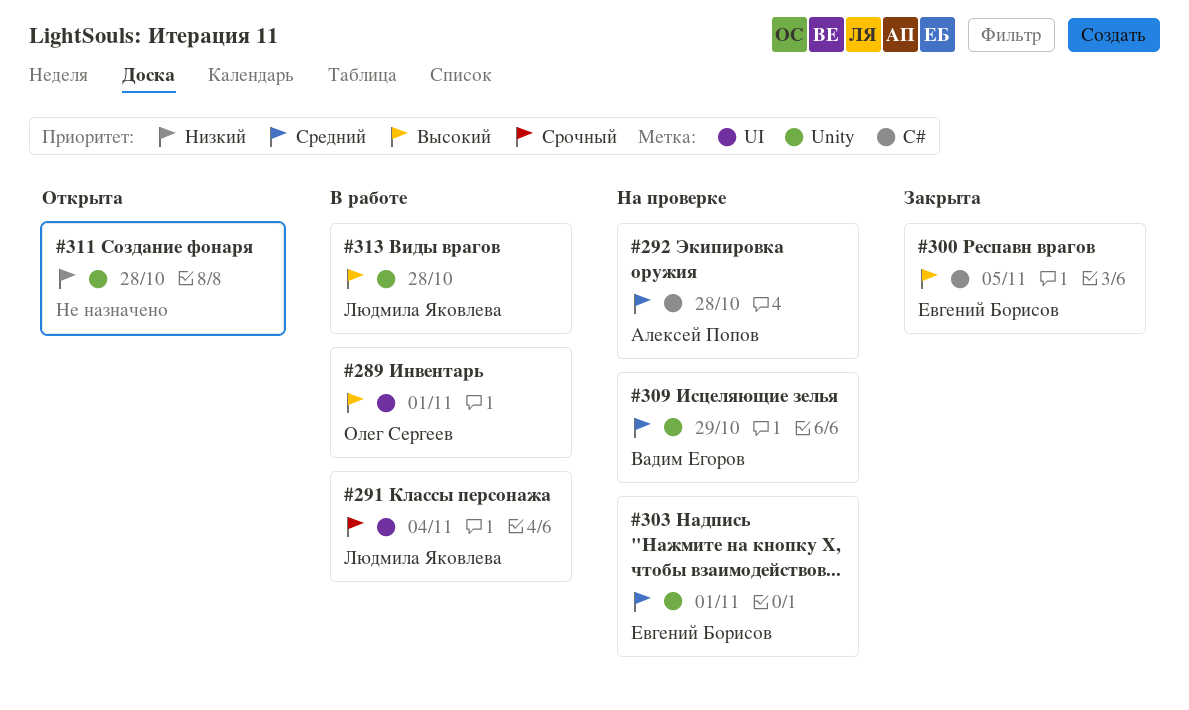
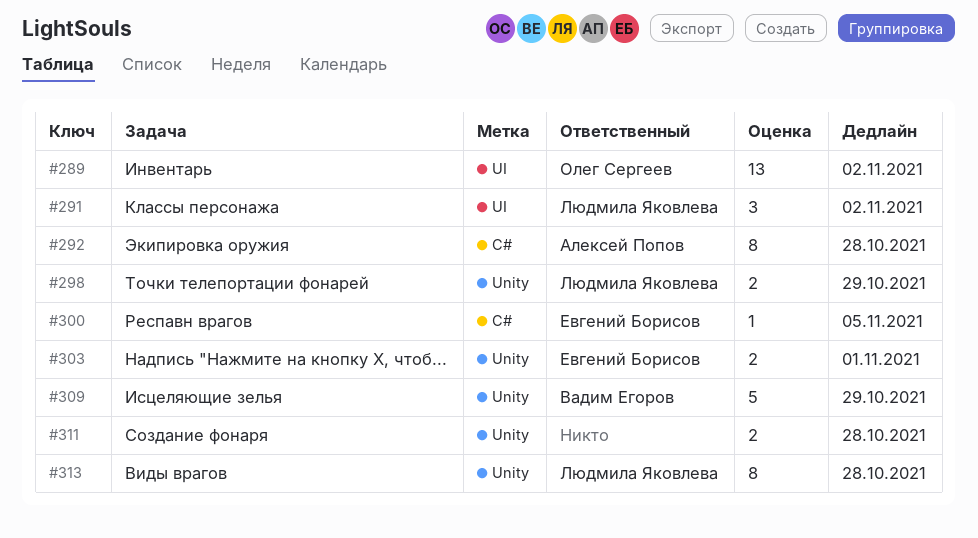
#289, due: Nov 1 -> Nov 2
#291, due: Nov 4 -> Nov 2
#298: none -> present

